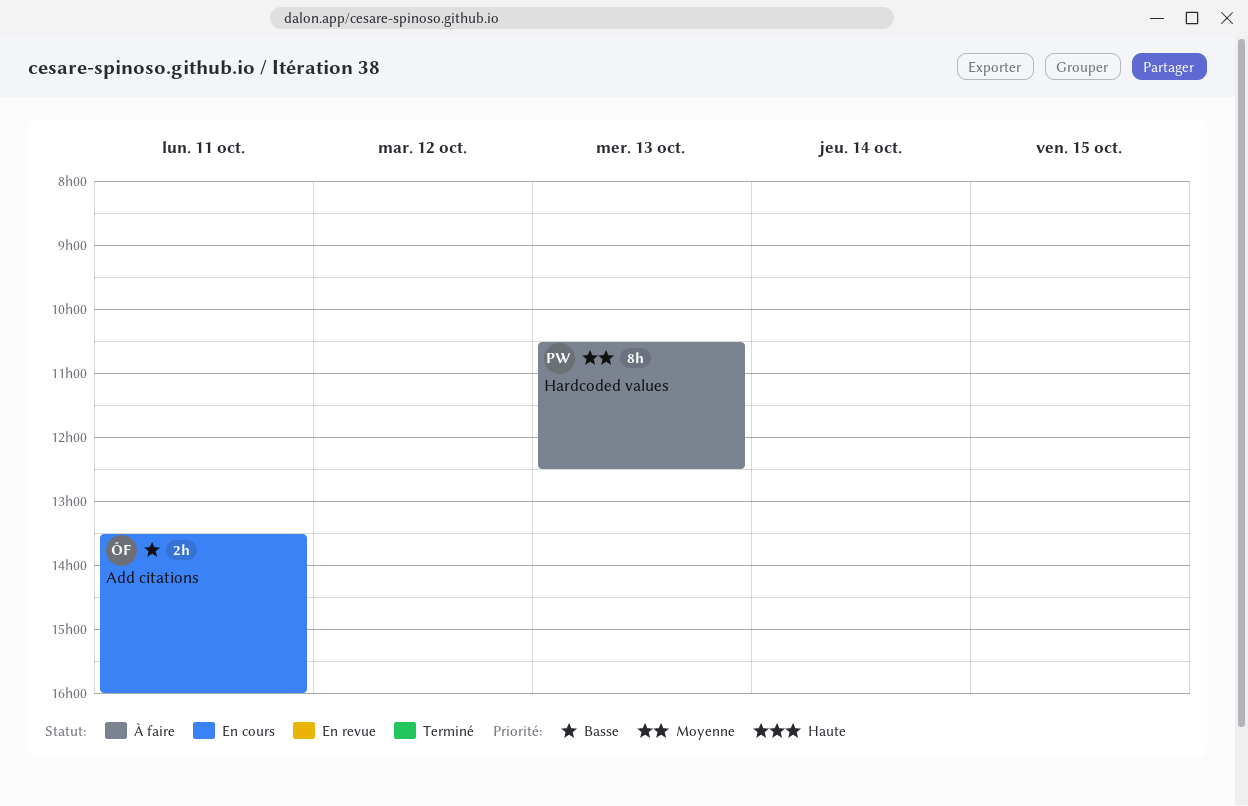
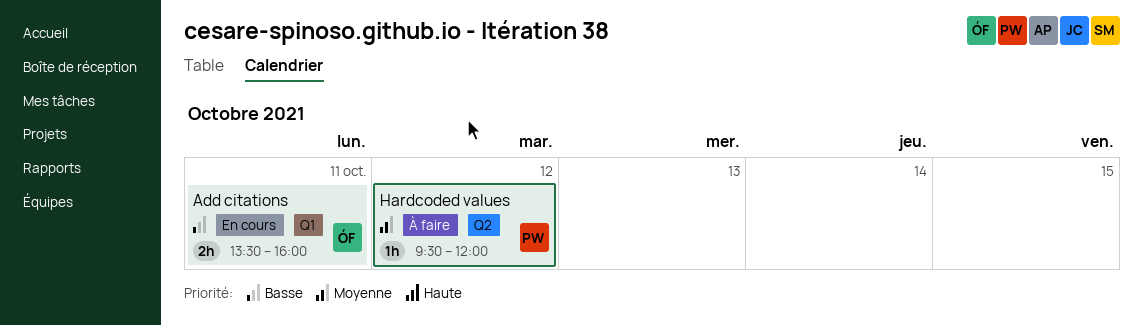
Hardcoded values, estimate: 8h -> 1h
Hardcoded values, day: Oct 13 -> Oct 12
Hardcoded values, begins: 10:30 -> 09:30
Hardcoded values, ends: 12:30 -> 12:00

